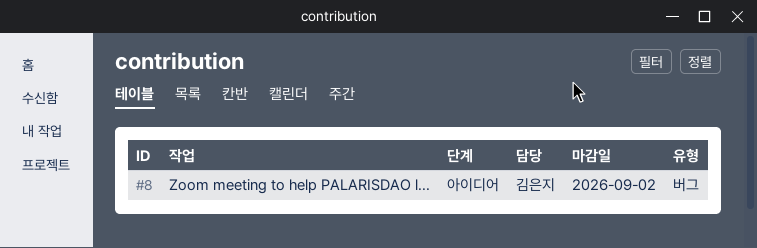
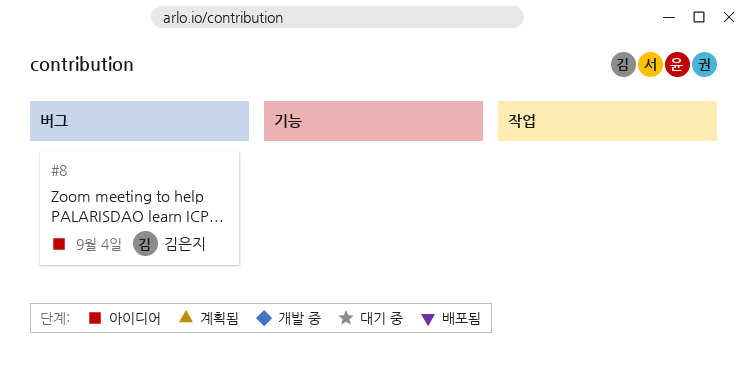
#8, due: Sep 2 -> Sep 4

